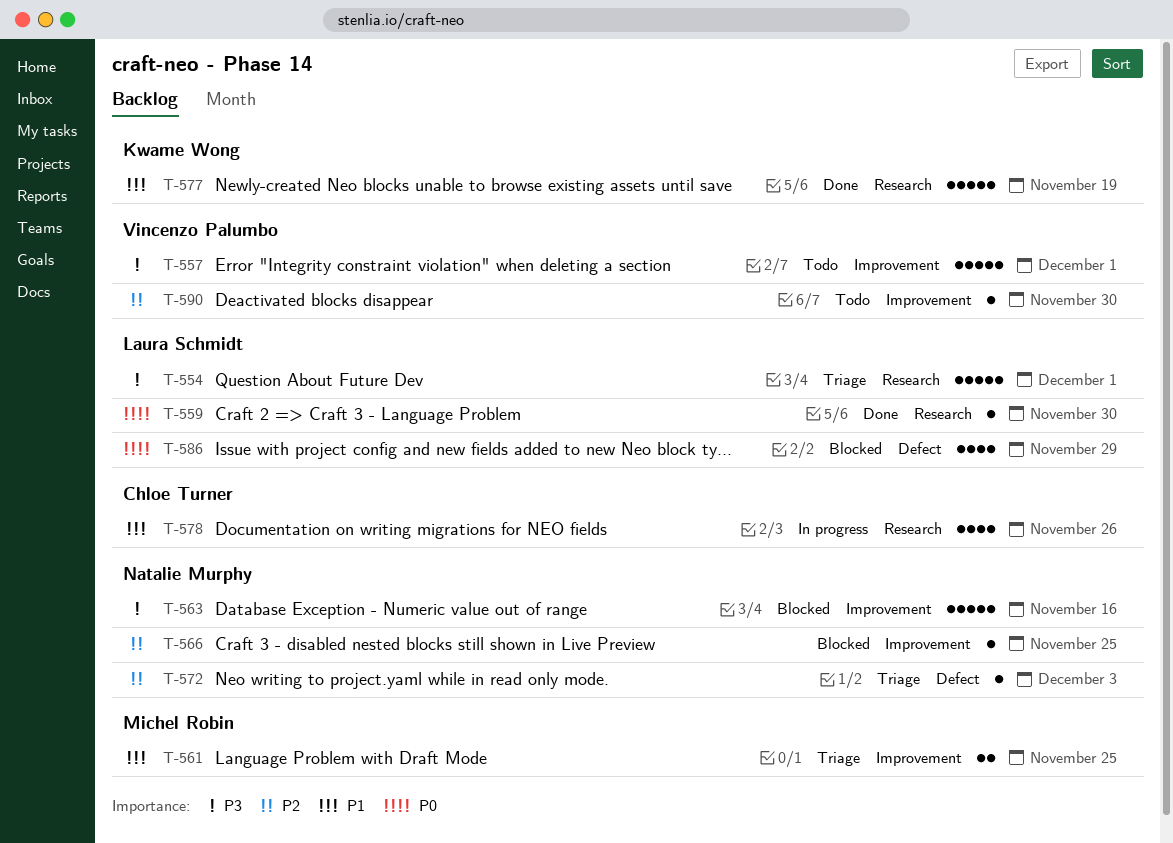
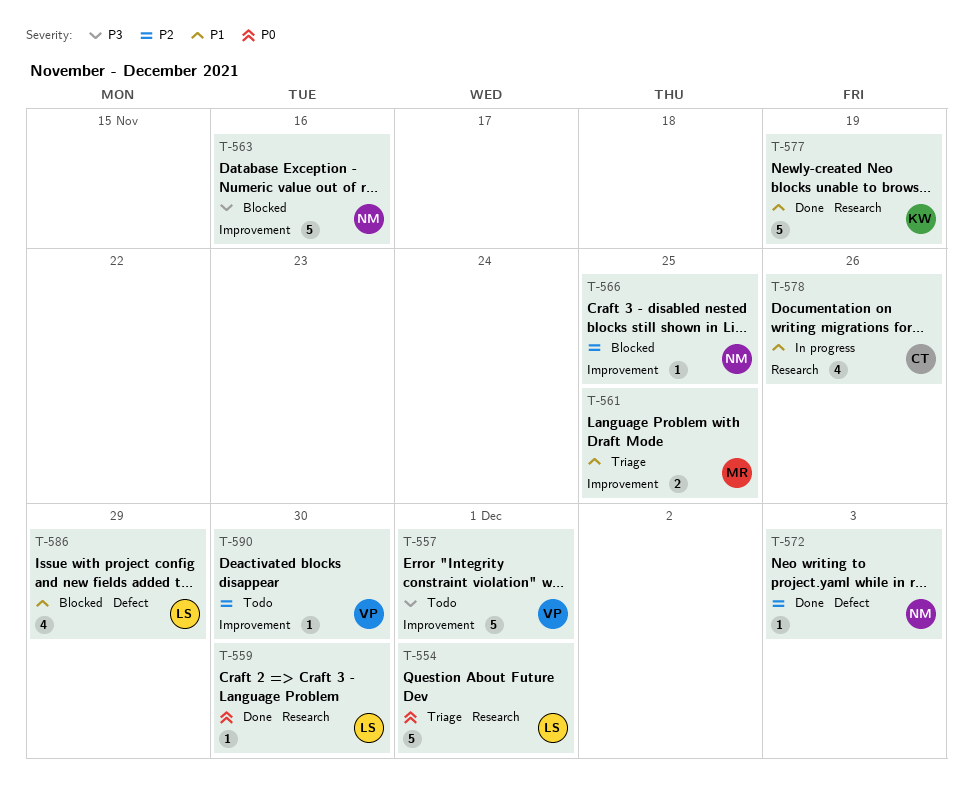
T-554, priority: P3 -> P0
T-572, status: Triage -> Done
T-586, priority: P0 -> P1

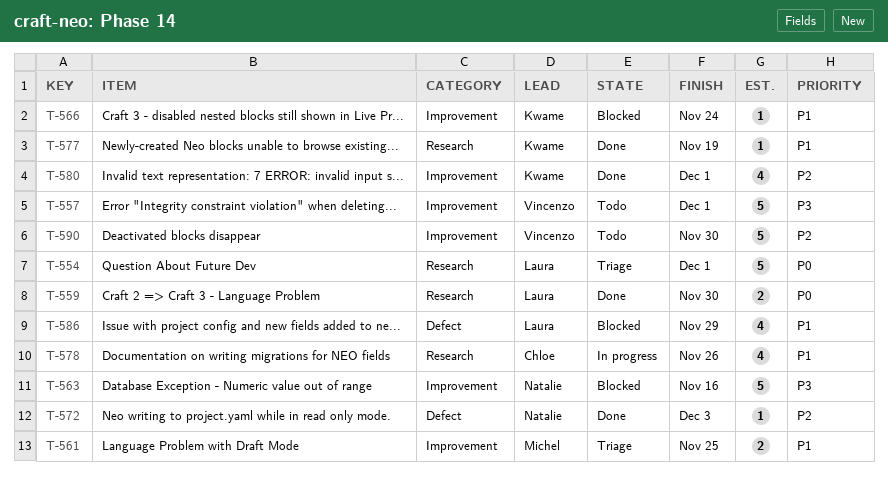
T-559, estimate: 1 -> 2
T-566, owner: Natalie -> Kwame
T-566, priority: P2 -> P1
T-566, due: Nov 25 -> Nov 24
T-577, estimate: 5 -> 1
T-580: none -> present
T-590, estimate: 1 -> 5

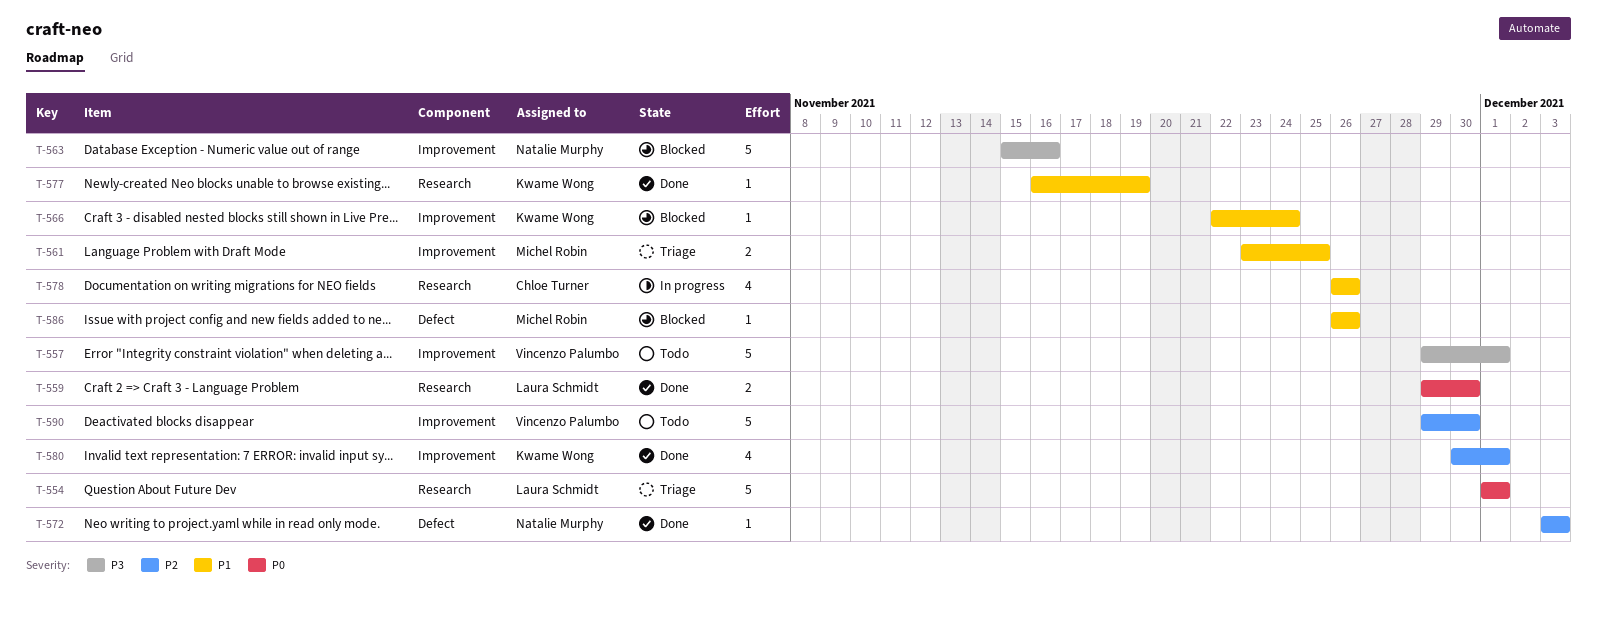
T-586, owner: Laura Schmidt -> Michel Robin
T-586, estimate: 4 -> 1
T-586, due: Nov 29 -> Nov 26

